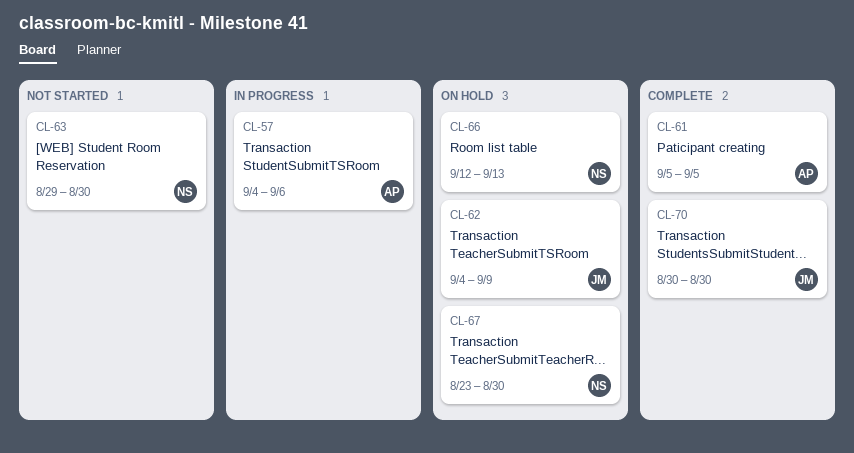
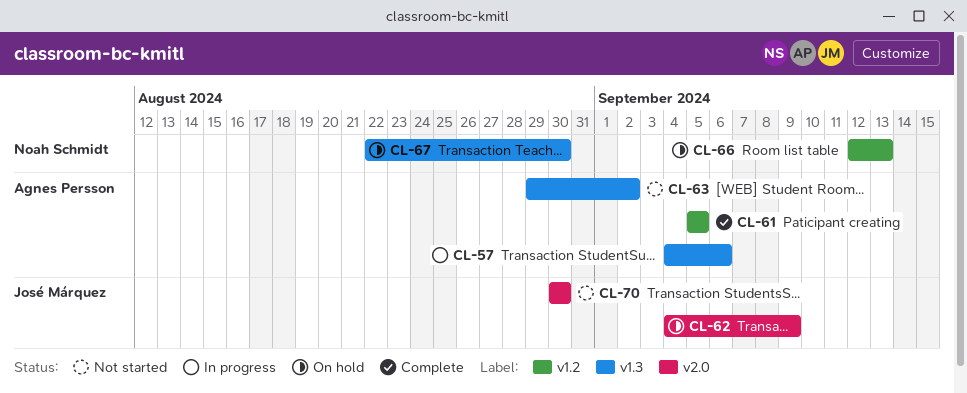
CL-63, owner: Noah Schmidt -> Agnes Persson
CL-63, due: Aug 30 -> Sep 2
CL-67, start: Aug 23 -> Aug 22
CL-70, status: Complete -> Not started

